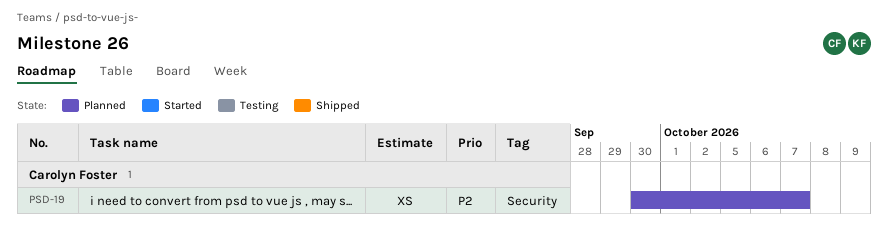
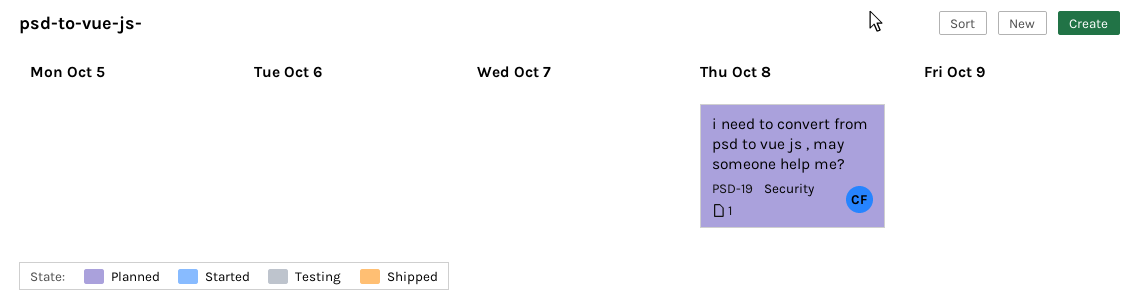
PSD-19, due: Oct 7 -> Oct 8

